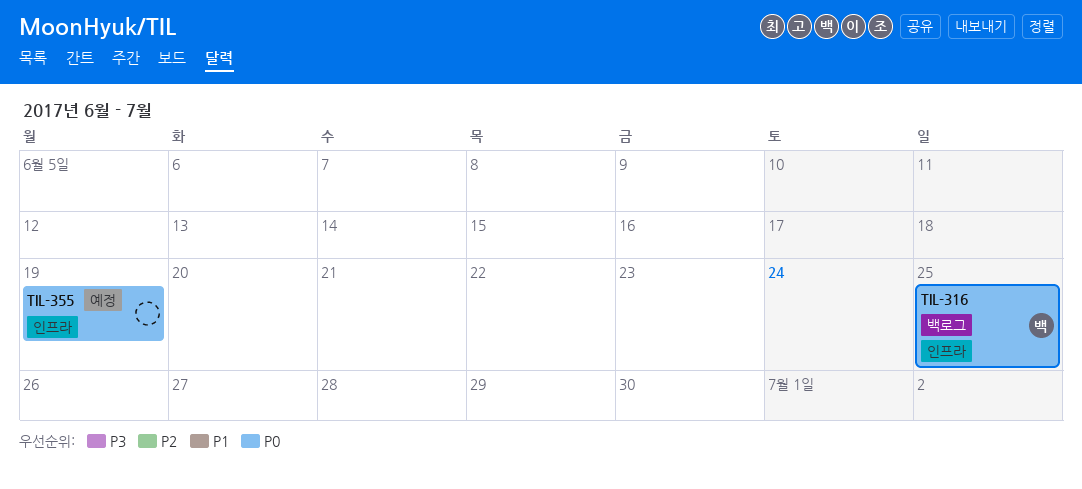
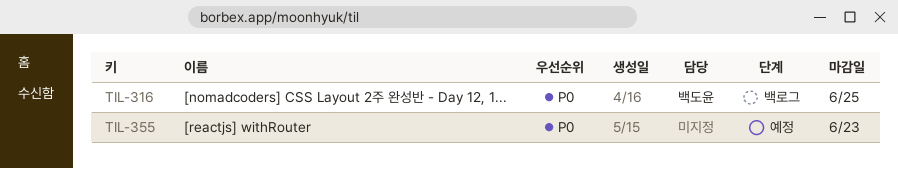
TIL-355, due: Jun 19 -> Jun 23

